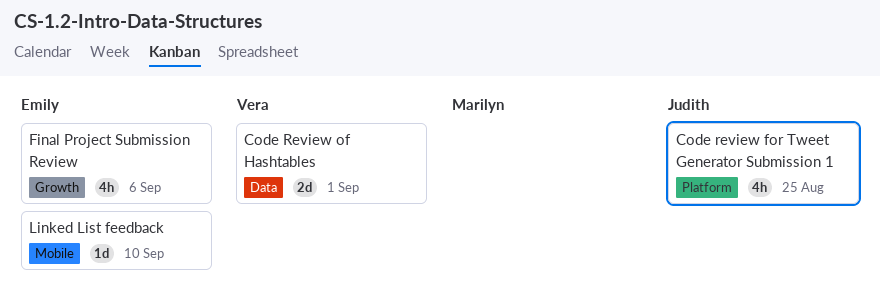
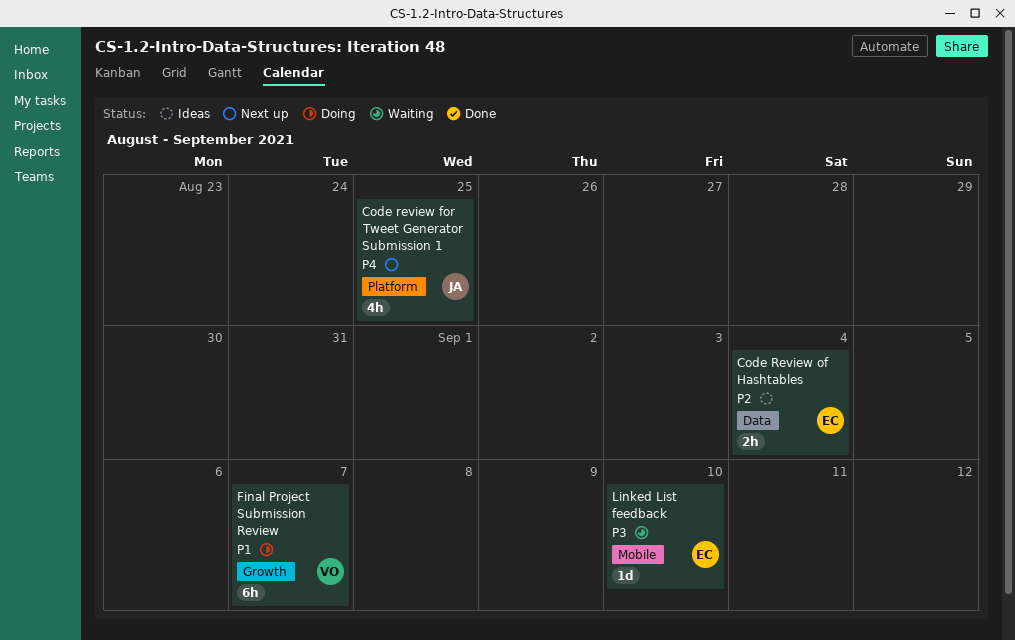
Code Review of Hashtables, owner: Vera -> Emily
Code Review of Hashtables, estimate: 2d -> 2h
Code Review of Hashtables, due: Sep 1 -> Sep 4
Final Project Submission Review, owner: Emily -> Vera
Final Project Submission Review, estimate: 4h -> 6h
Final Project Submission Review, due: Sep 6 -> Sep 7

